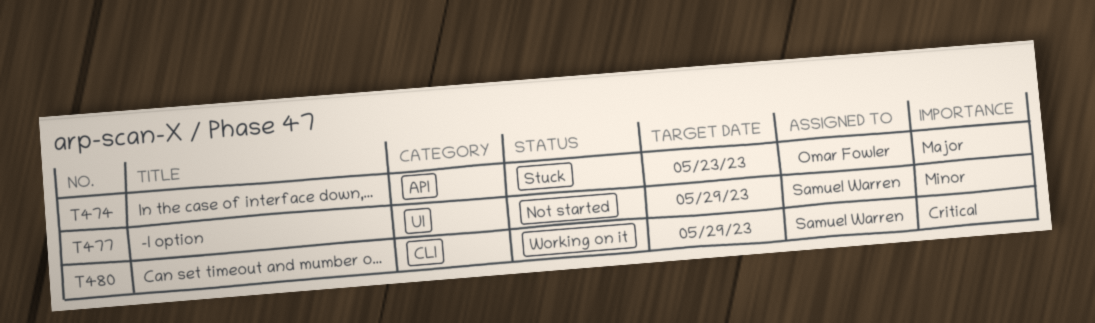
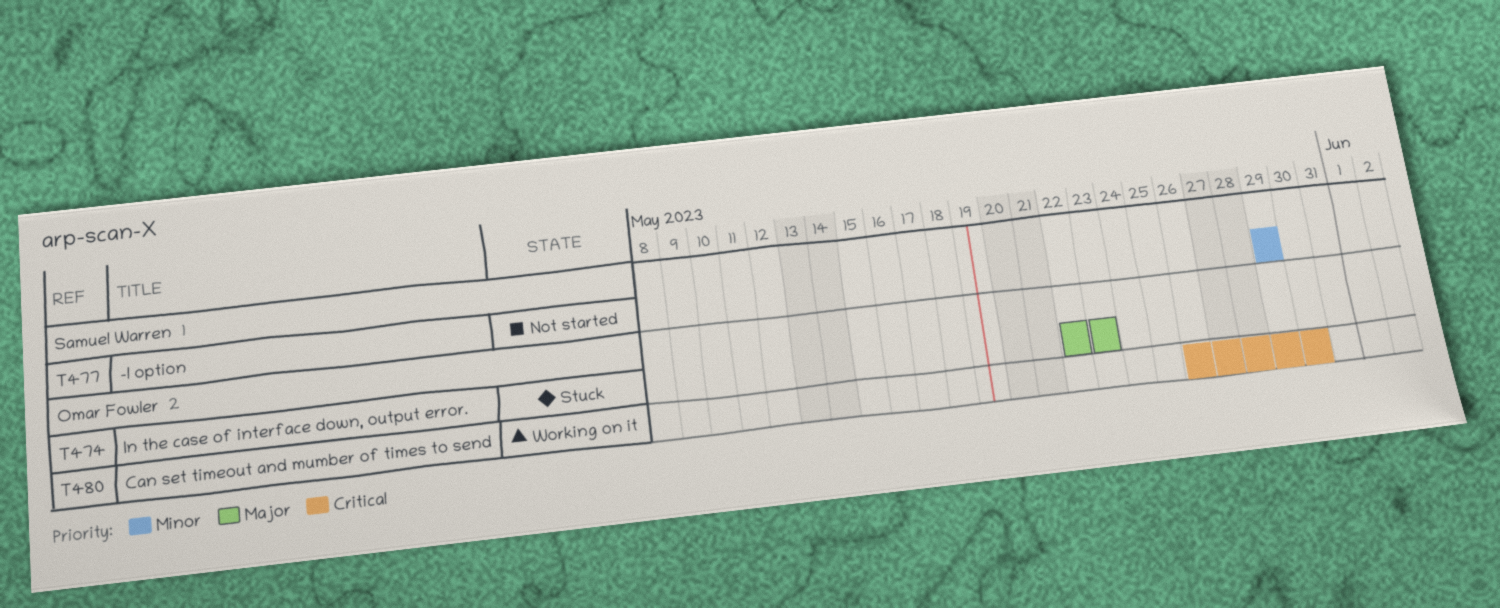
T480, owner: Samuel Warren -> Omar Fowler
T480, due: May 29 -> May 30

